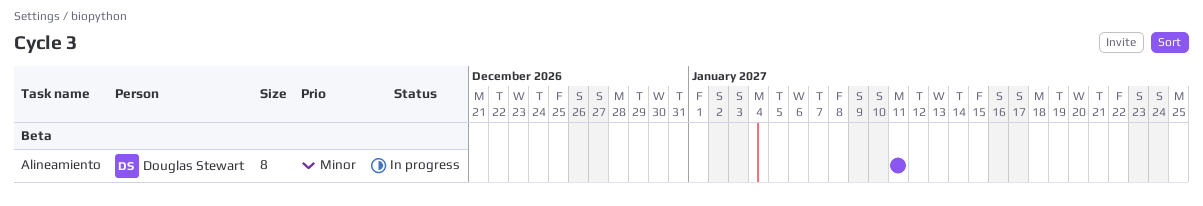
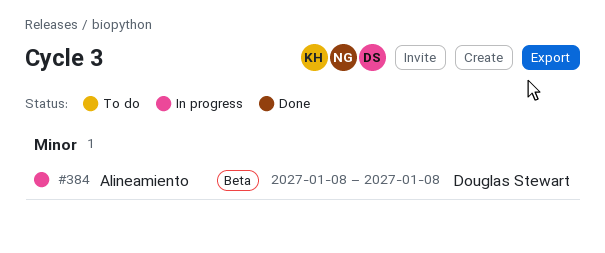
Alineamiento, start: Jan 11 -> Jan 8
Alineamiento, due: Jan 11 -> Jan 8

